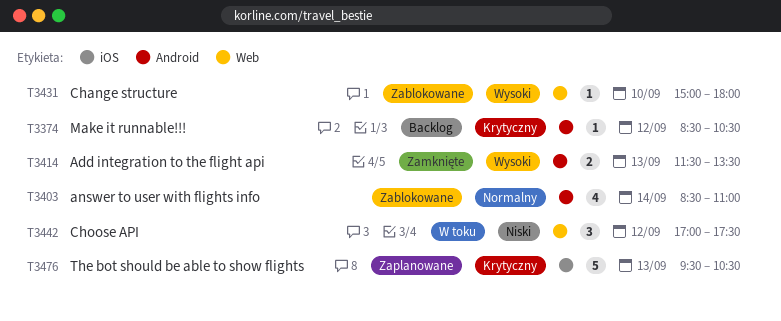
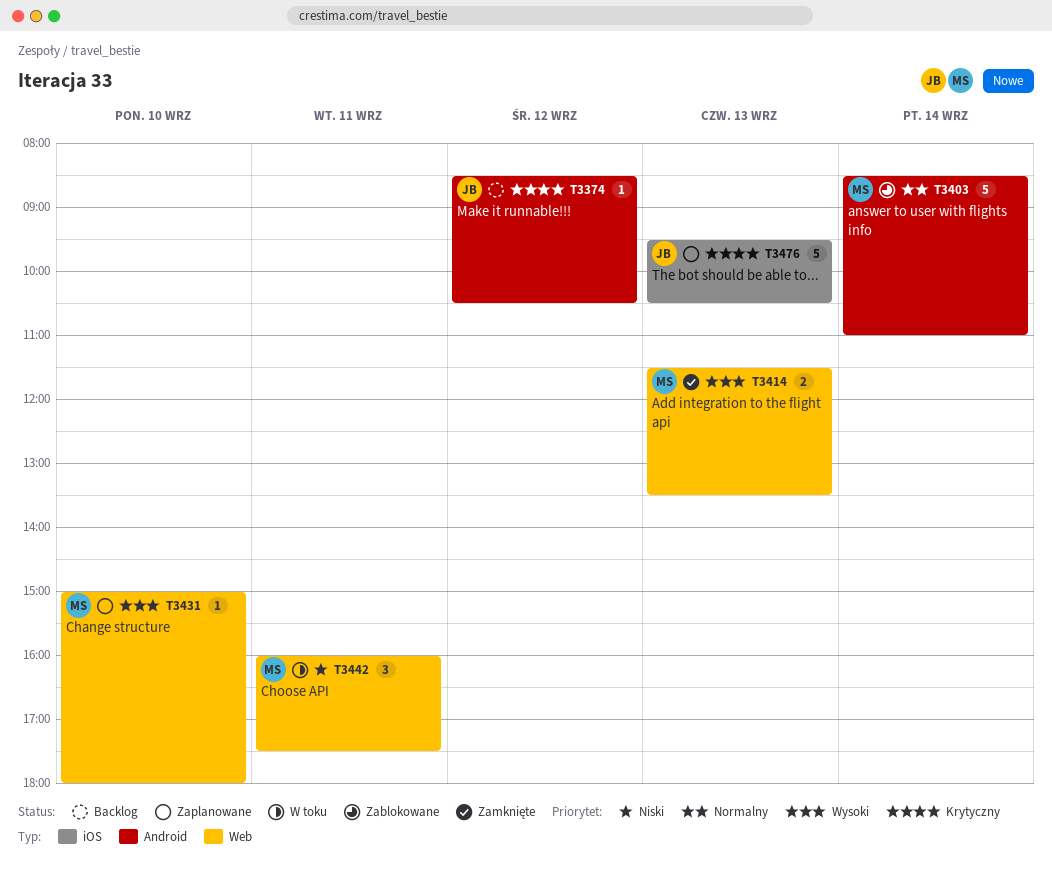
T3403, estimate: 4 -> 5
T3414, label: Android -> Web
T3431, status: Zablokowane -> Zaplanowane
T3442, day: Sep 12 -> Sep 11
T3442, begins: 17:00 -> 16:00

